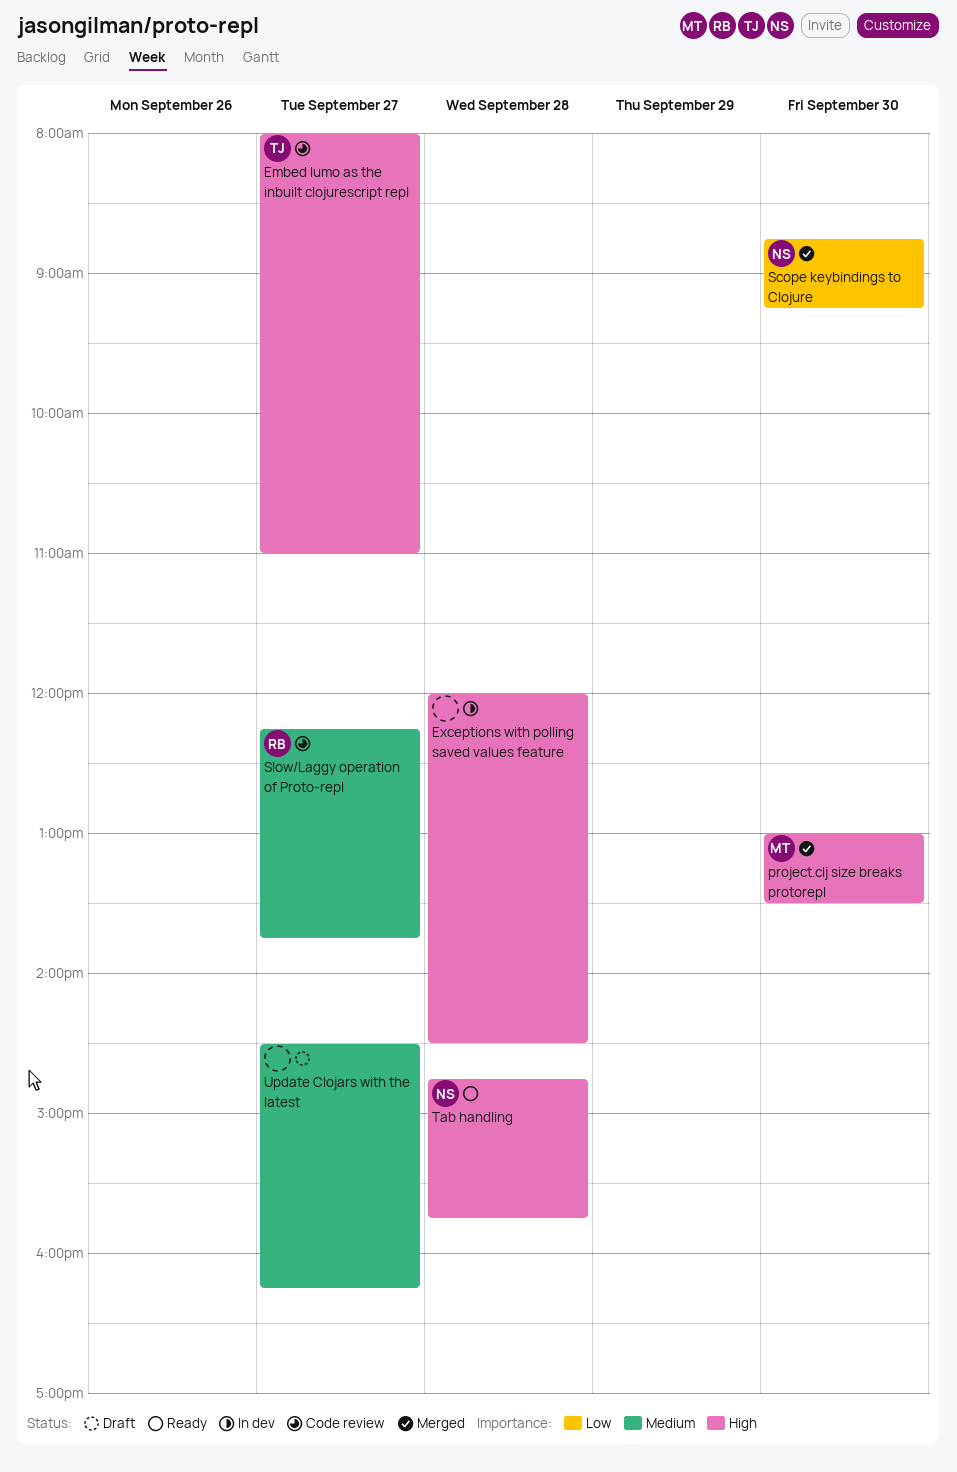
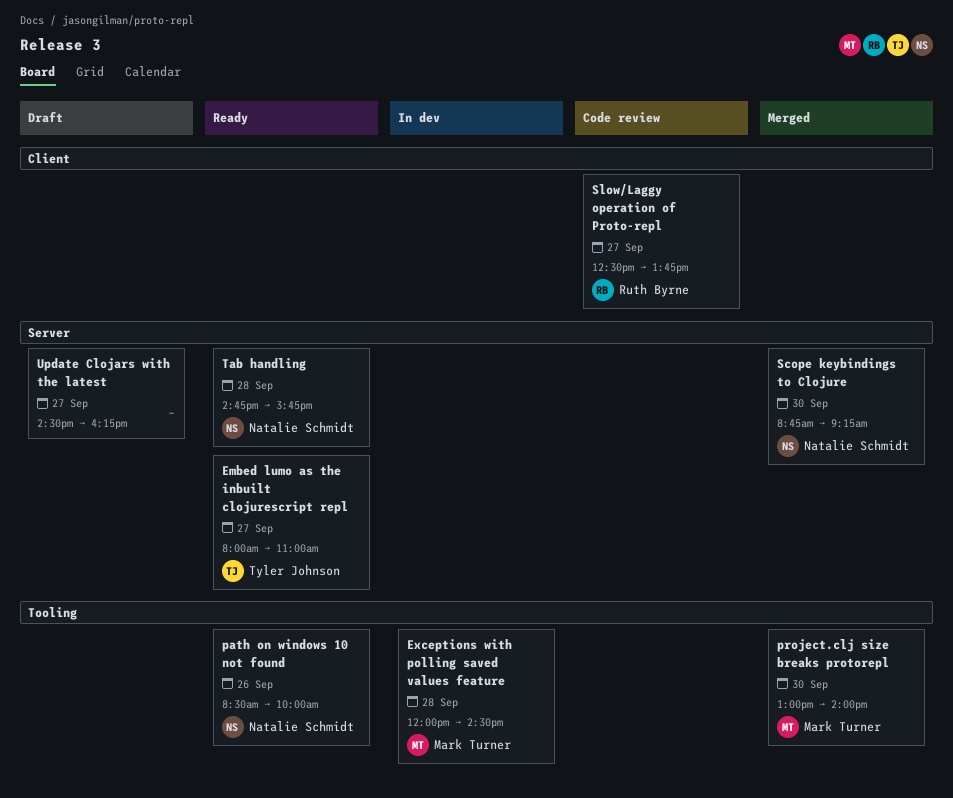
Embed lumo as the inbuilt clojurescript repl, status: Code review -> Ready
Exceptions with polling saved values feature, owner: none -> Mark Turner
path on windows 10 not found: none -> present
project.clj size breaks protorepl, ends: 13:30 -> 14:00
Slow/Laggy operation of Proto-repl, begins: 12:15 -> 12:30

